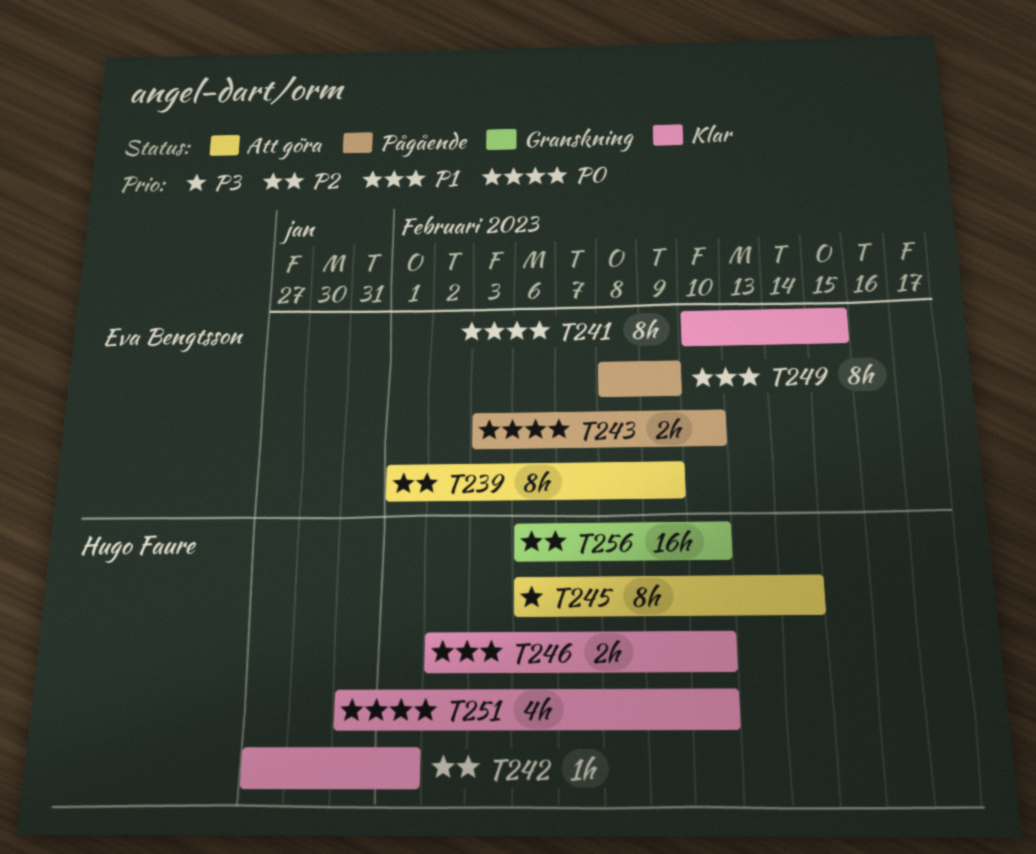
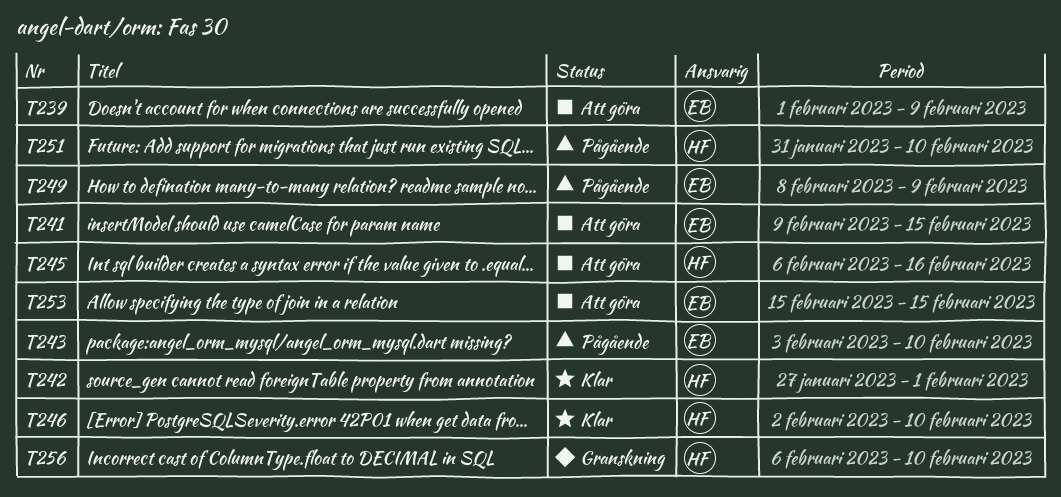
T241, status: Klar -> Att göra
T241, start: Feb 10 -> Feb 9
T245, due: Feb 14 -> Feb 16
T251, status: Klar -> Pågående
T253: none -> present

